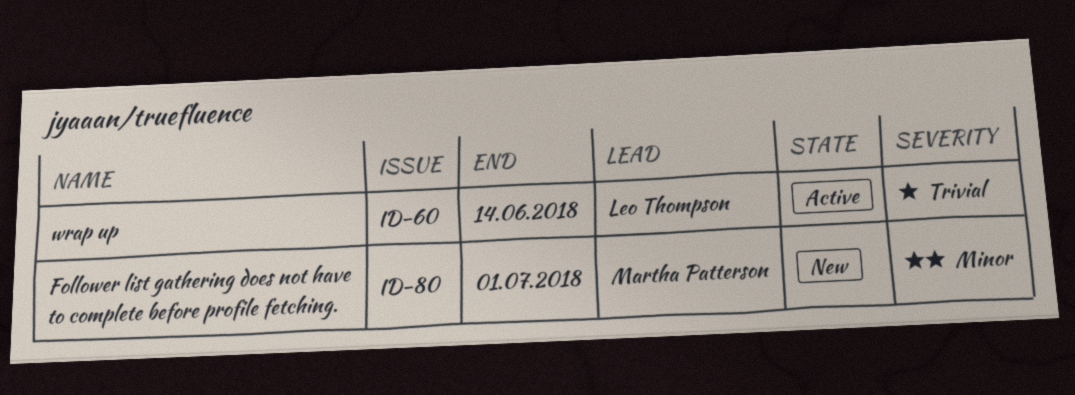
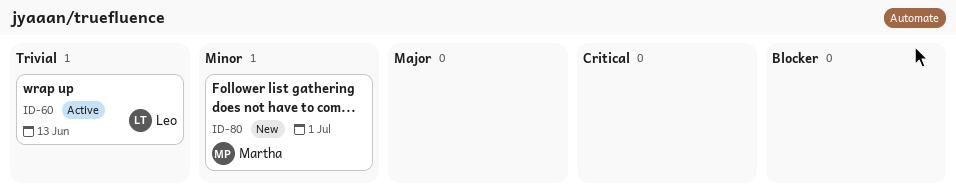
ID-60, due: Jun 14 -> Jun 13

